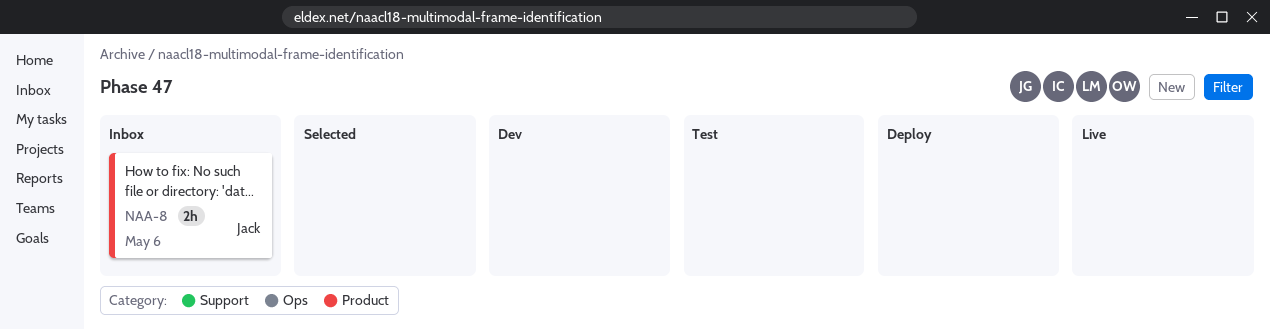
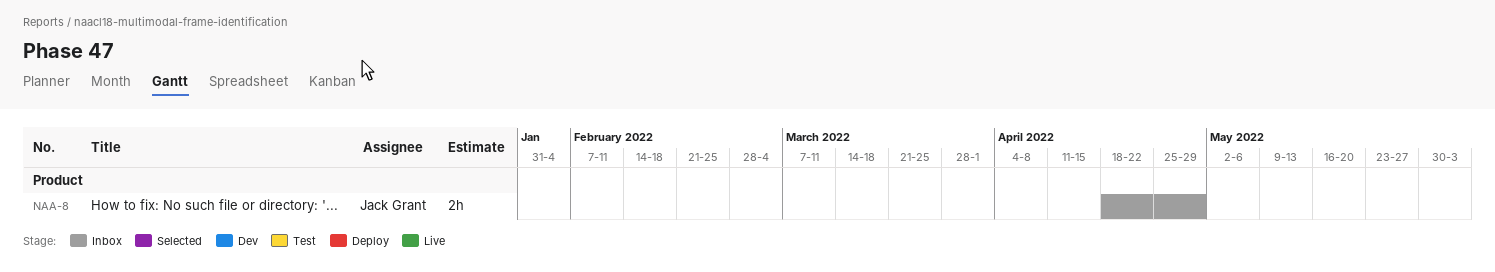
NAA-8, due: May 6 -> Apr 29

